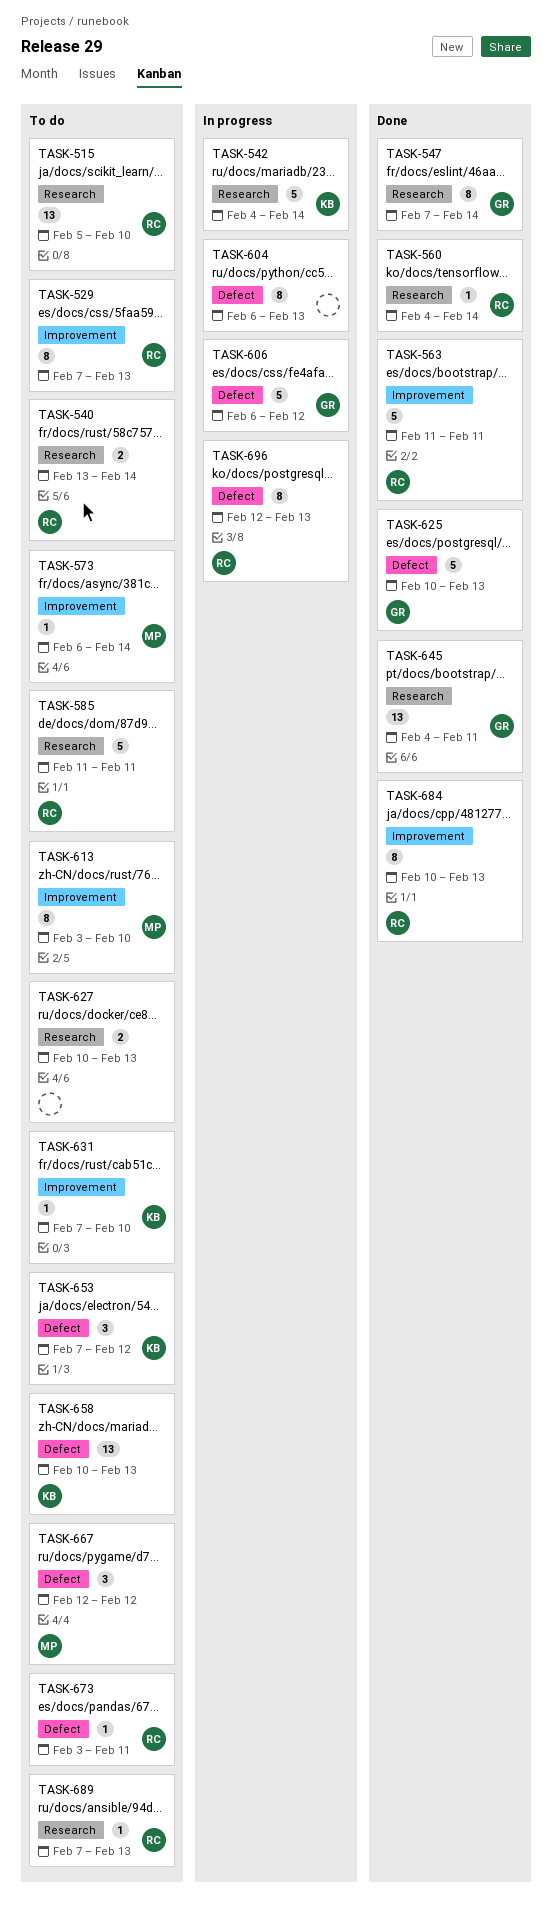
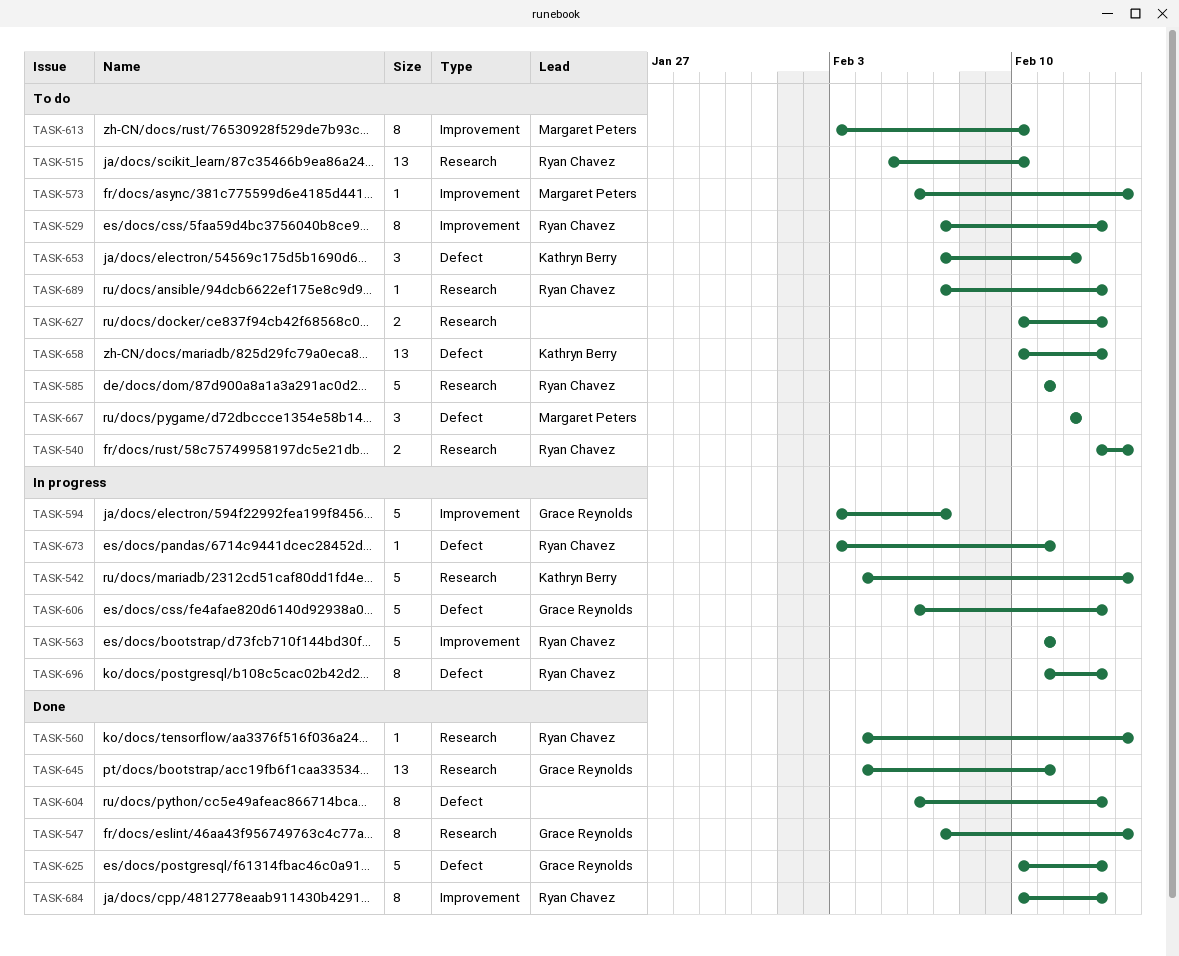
TASK-563, status: Done -> In progress
TASK-594: none -> present
TASK-604, status: In progress -> Done
TASK-606, due: Feb 12 -> Feb 13
TASK-631: present -> none
TASK-673, status: To do -> In progress
TASK-696, start: Feb 12 -> Feb 11

